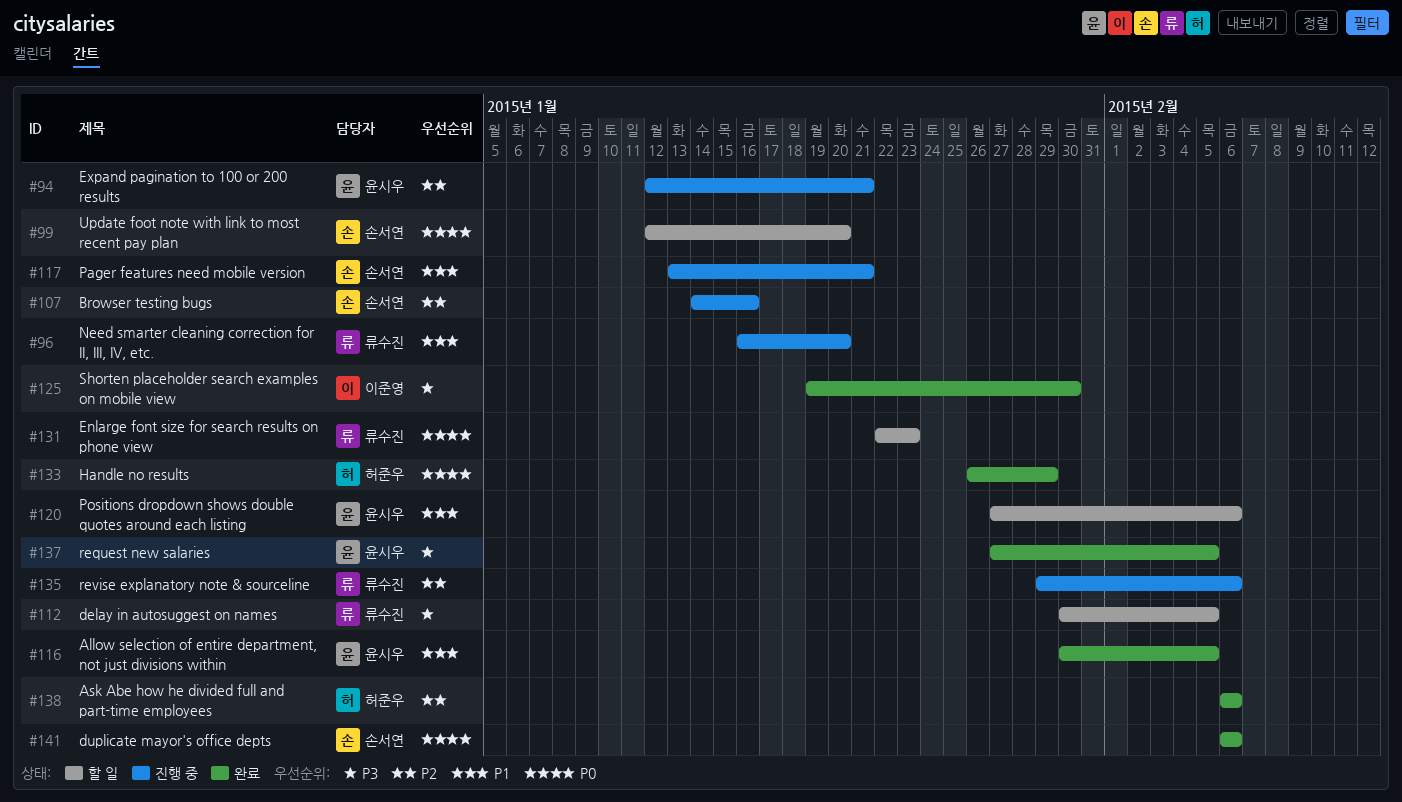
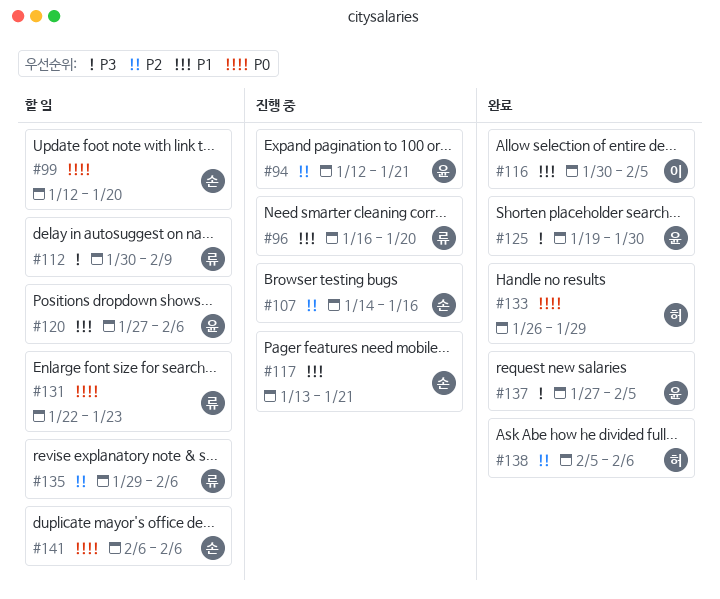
#112, due: Feb 5 -> Feb 9
#116, owner: 윤시우 -> 이준영
#125, owner: 이준영 -> 윤시우
#135, status: 진행 중 -> 할 일
#138, start: Feb 6 -> Feb 5
#141, status: 완료 -> 할 일

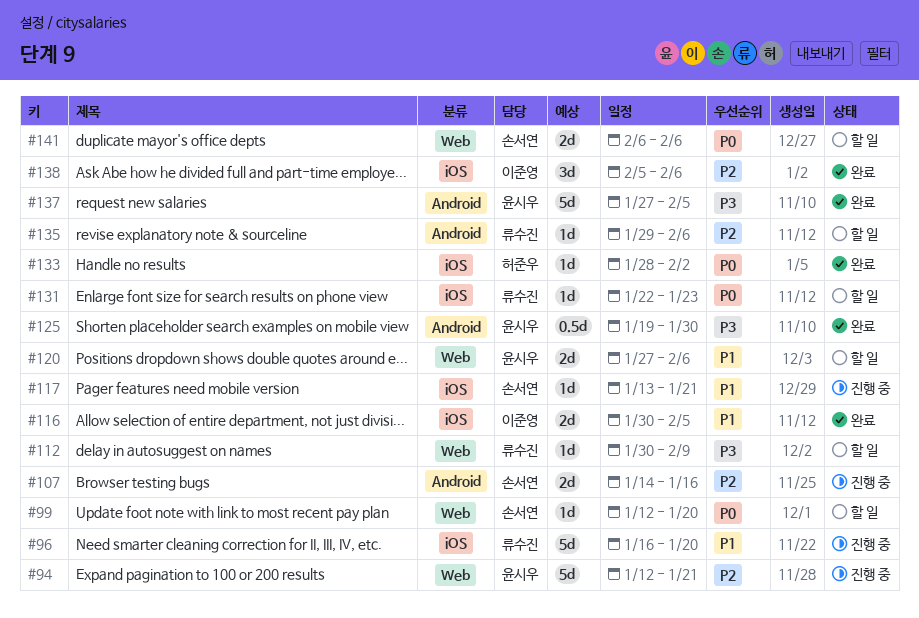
#133, start: Jan 26 -> Jan 28
#133, due: Jan 29 -> Feb 2
#138, owner: 허준우 -> 이준영

